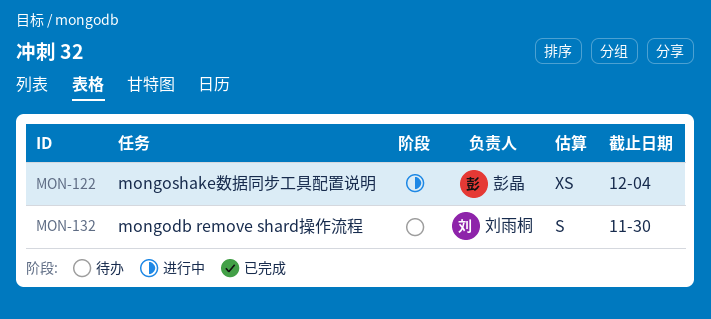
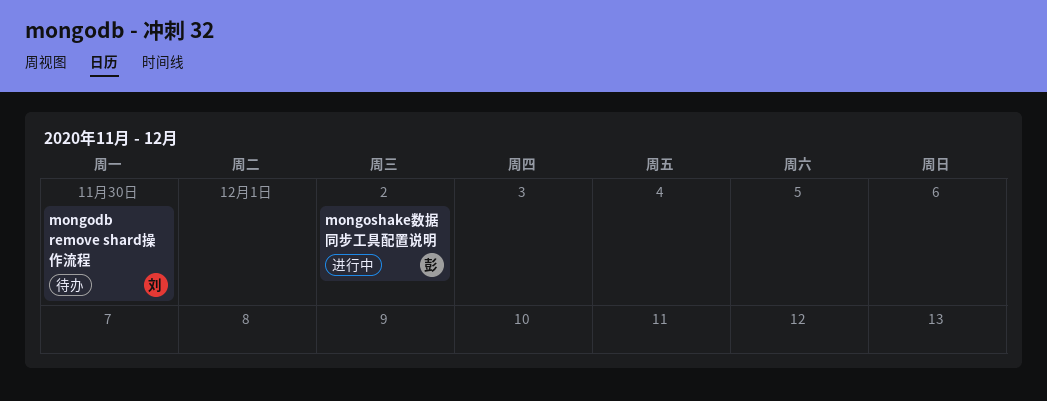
mongoshake数据同步工具配置说明, due: Dec 4 -> Dec 2

